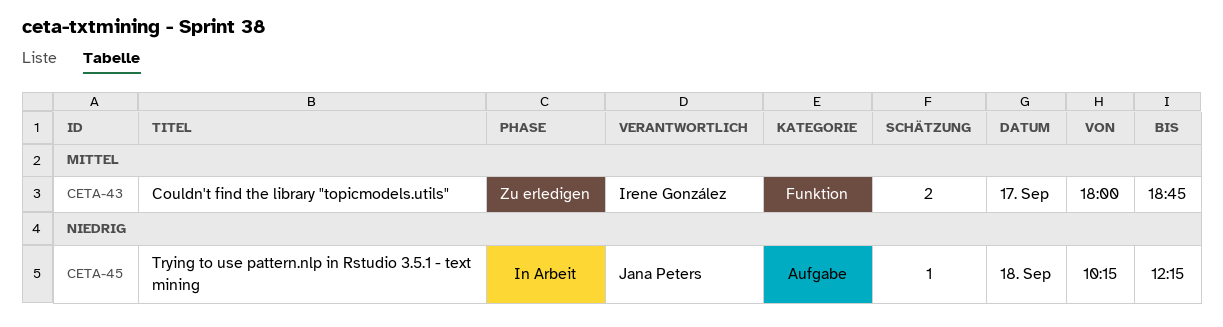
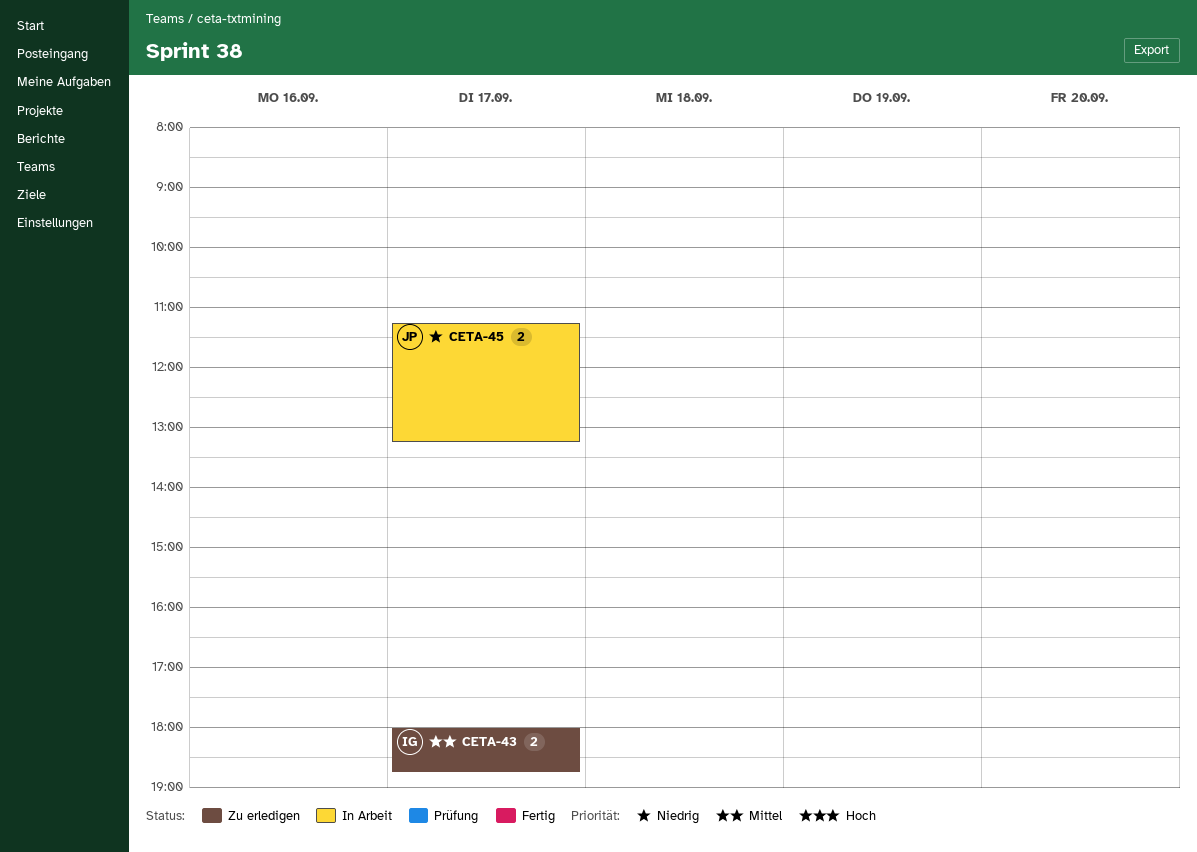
CETA-45, estimate: 1 -> 2
CETA-45, day: Sep 18 -> Sep 17
CETA-45, begins: 10:15 -> 11:15
CETA-45, ends: 12:15 -> 13:15

